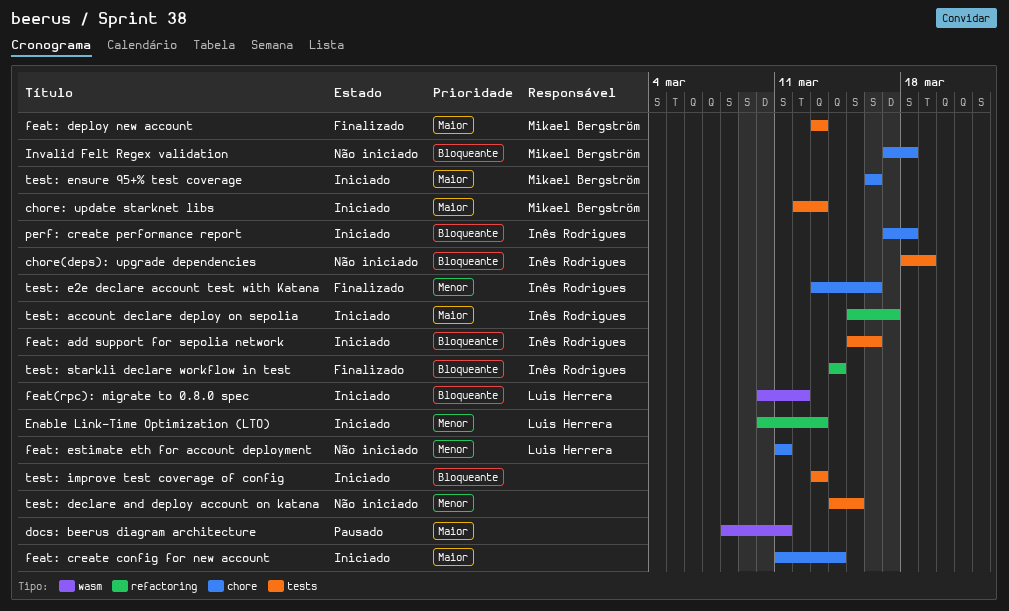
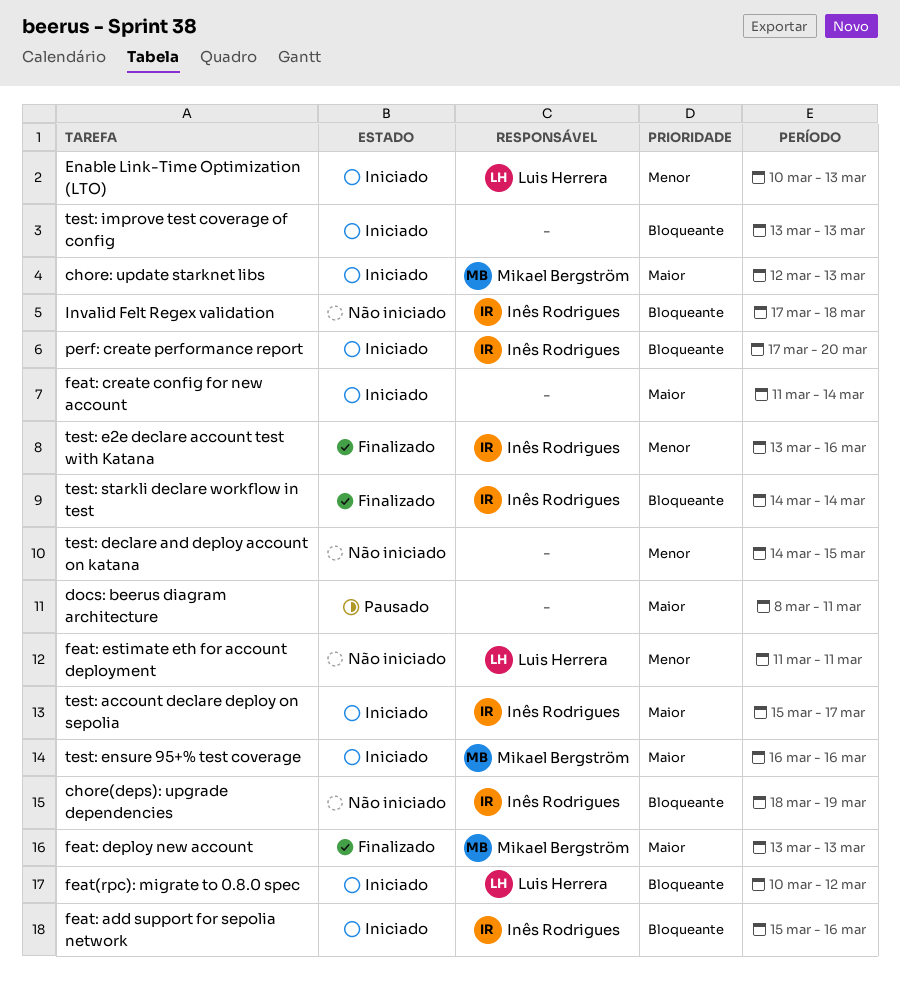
Invalid Felt Regex validation, owner: Mikael Bergström -> Inês Rodrigues
perf: create performance report, due: Mar 18 -> Mar 20

